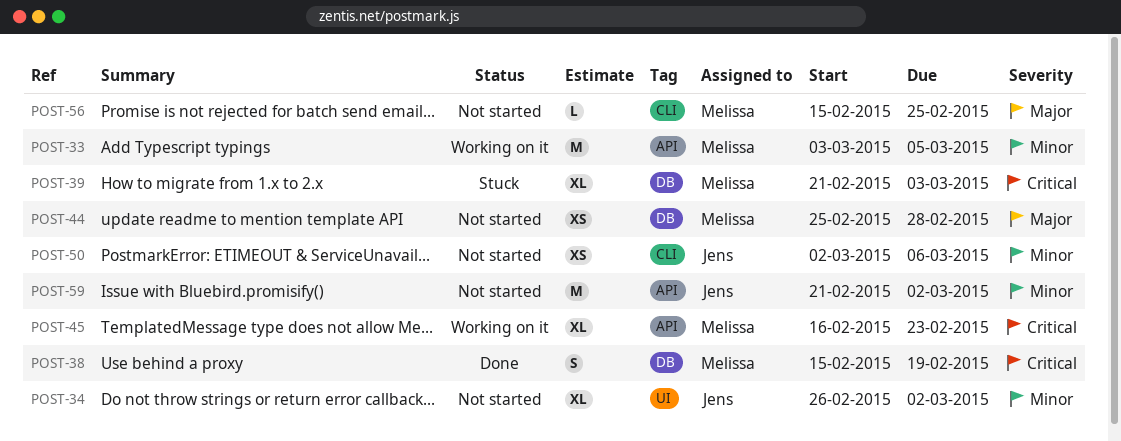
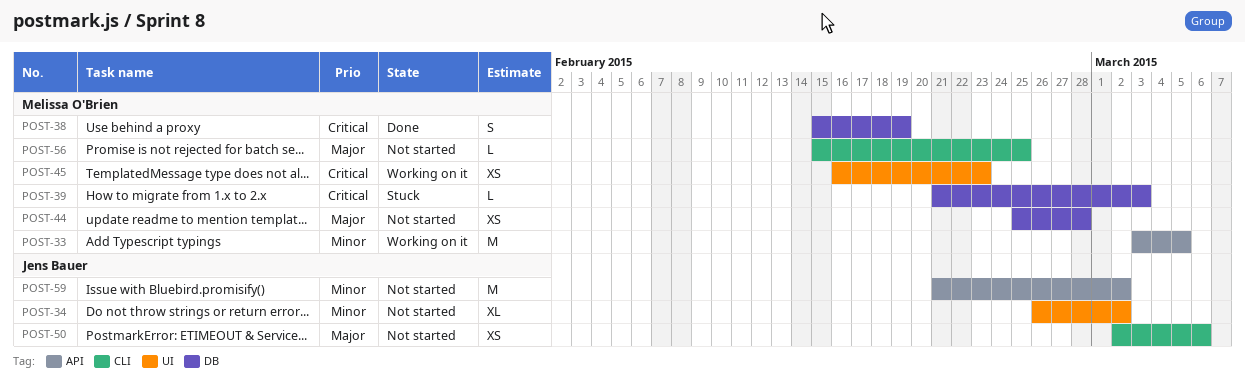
POST-39, estimate: XL -> L
POST-45, label: API -> UI
POST-45, estimate: XL -> XS
POST-50, priority: Minor -> Major

